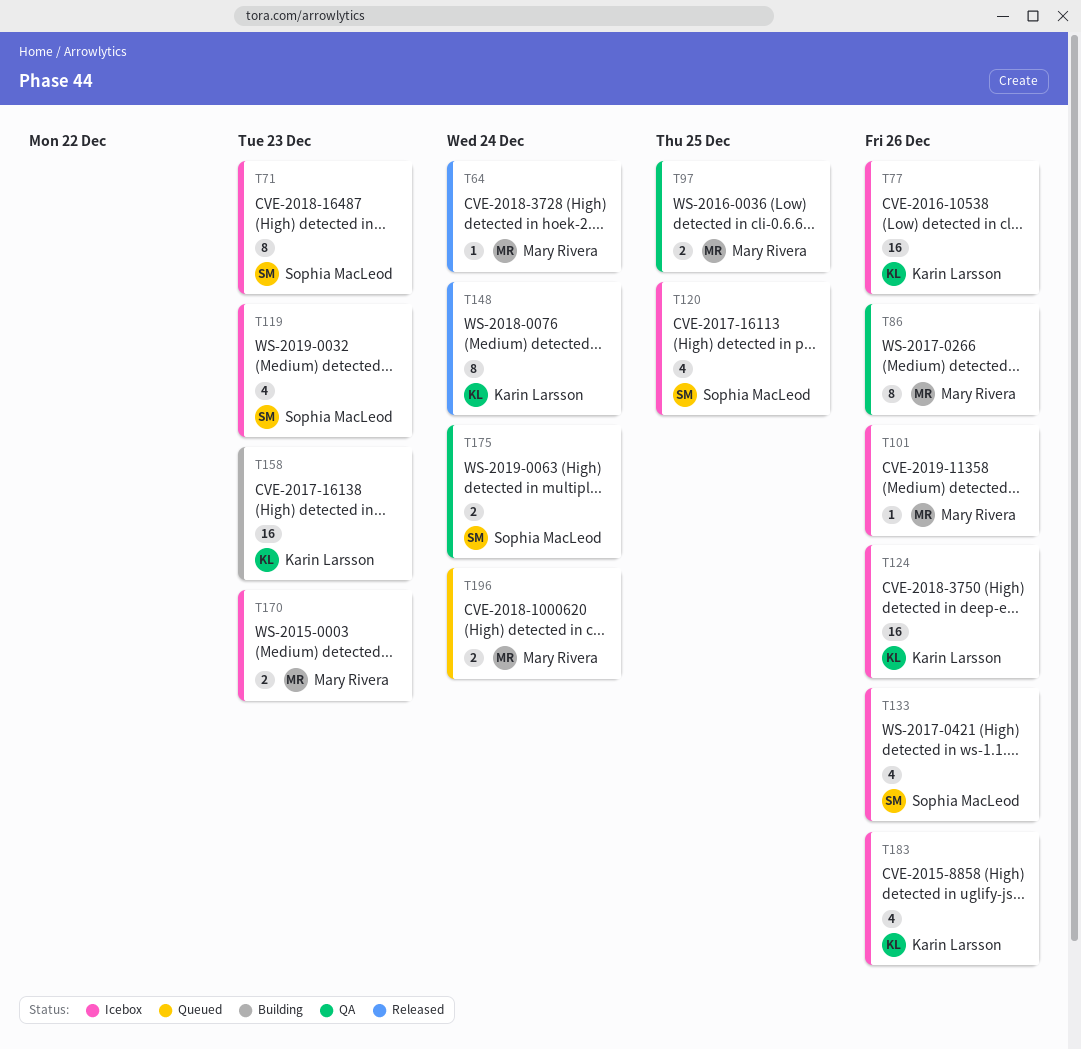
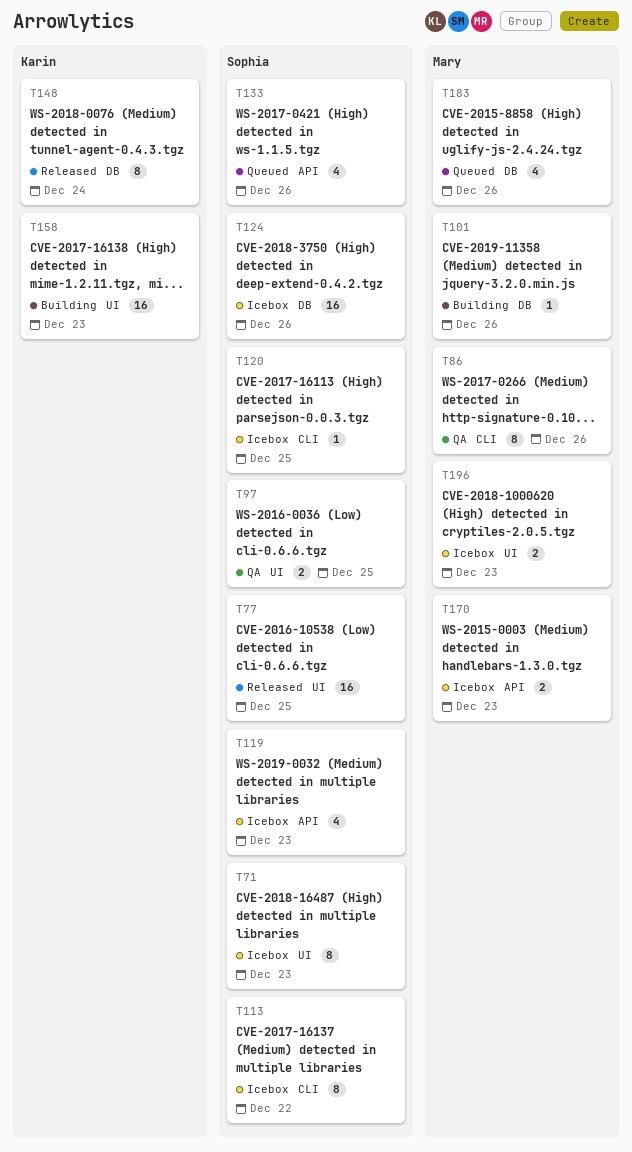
T64: present -> none
T77, status: Icebox -> Released
T77, owner: Karin Larsson -> Sophia MacLeod
T77, due: Dec 26 -> Dec 25
T97, owner: Mary Rivera -> Sophia MacLeod
T101, status: Icebox -> Building
T113: none -> present
T120, estimate: 4 -> 1
T124, owner: Karin Larsson -> Sophia MacLeod
T133, status: Icebox -> Queued
T175: present -> none
T183, status: Icebox -> Queued
T183, owner: Karin Larsson -> Mary Rivera
T196, status: Queued -> Icebox
T196, due: Dec 24 -> Dec 23

